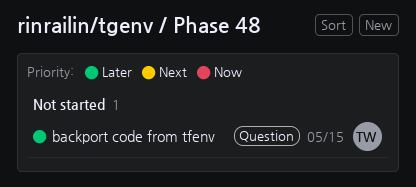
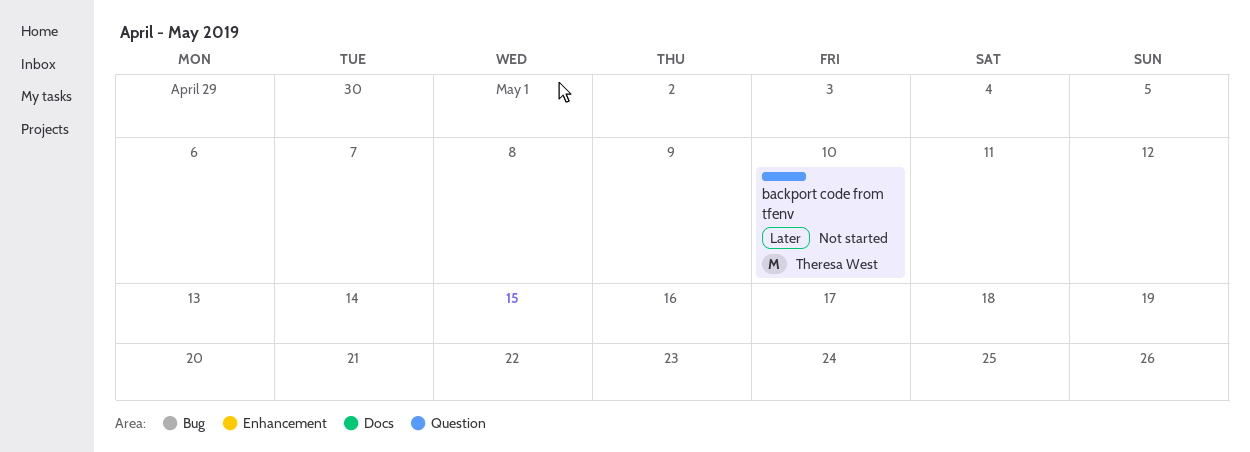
backport code from tfenv, due: May 15 -> May 10

